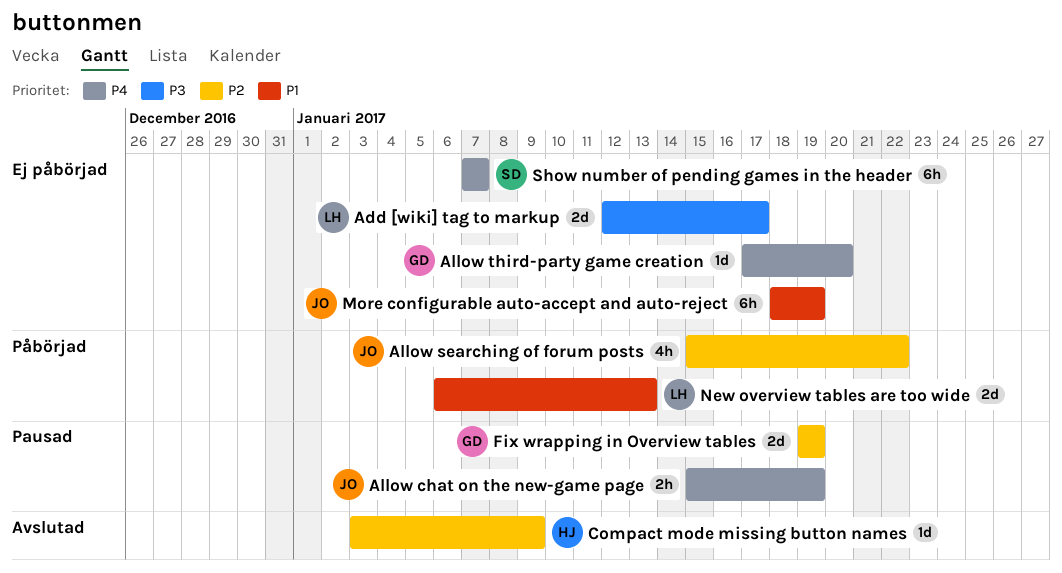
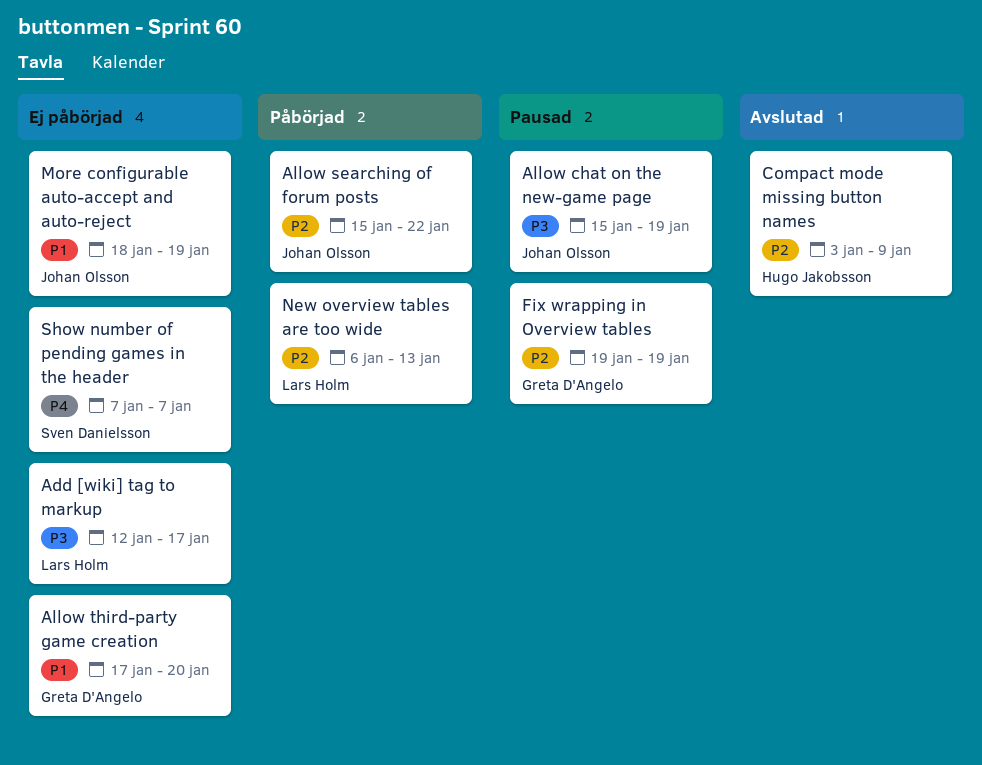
Allow chat on the new-game page, priority: P4 -> P3
Allow third-party game creation, priority: P4 -> P1
New overview tables are too wide, priority: P1 -> P2

